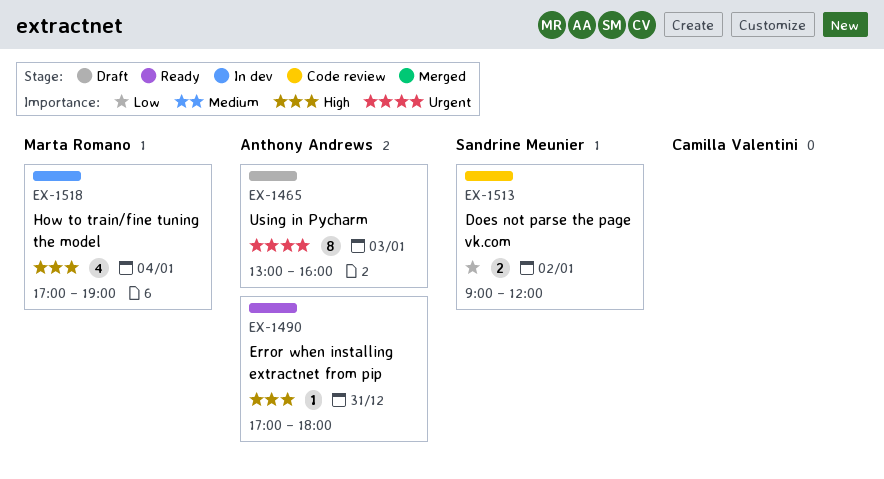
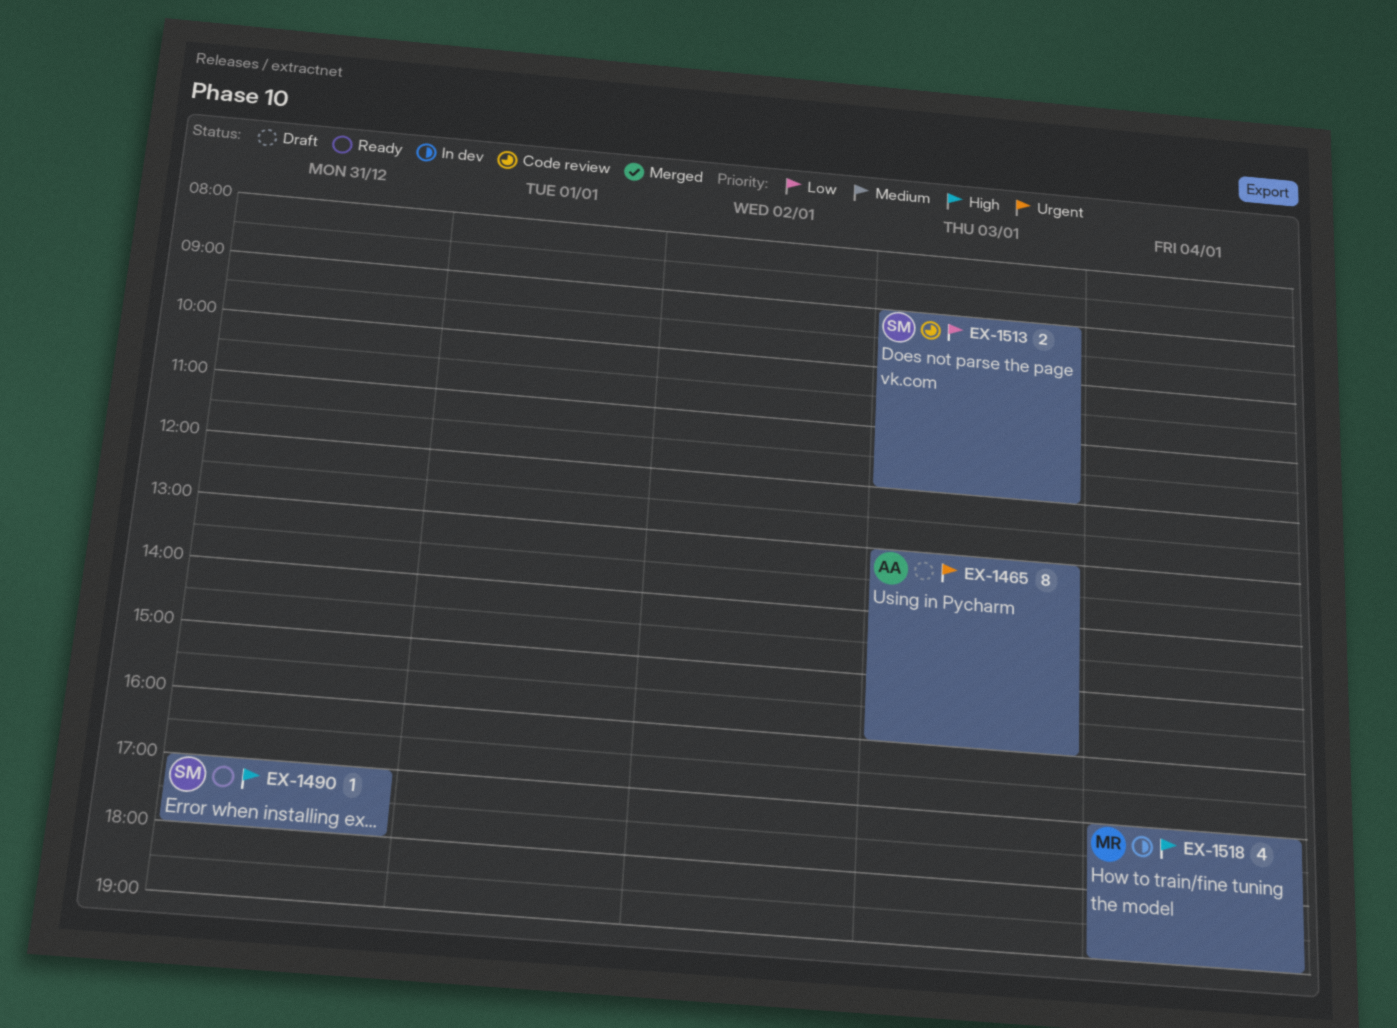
EX-1490, owner: Anthony Andrews -> Sandrine Meunier
EX-1513, day: Jan 2 -> Jan 3

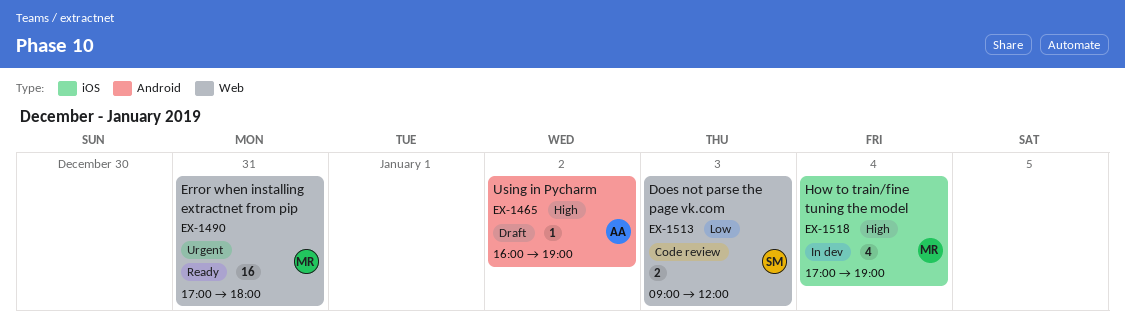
EX-1465, priority: Urgent -> High
EX-1465, estimate: 8 -> 1
EX-1465, day: Jan 3 -> Jan 2
EX-1465, begins: 13:00 -> 16:00
EX-1465, ends: 16:00 -> 19:00
EX-1490, owner: SM -> MR
EX-1490, priority: High -> Urgent
EX-1490, estimate: 1 -> 16

